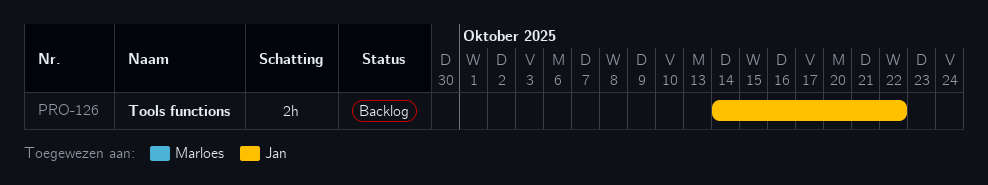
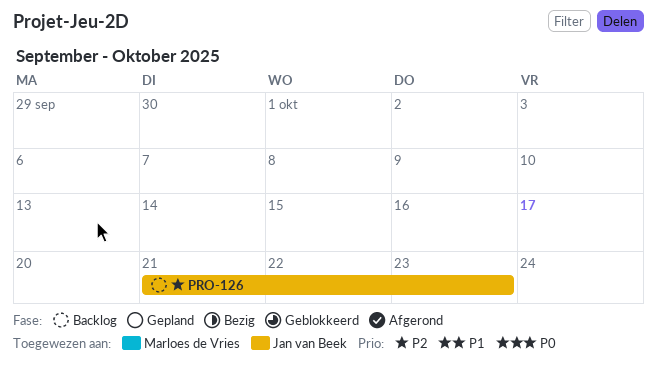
PRO-126, start: Oct 14 -> Oct 21
PRO-126, due: Oct 22 -> Oct 23

